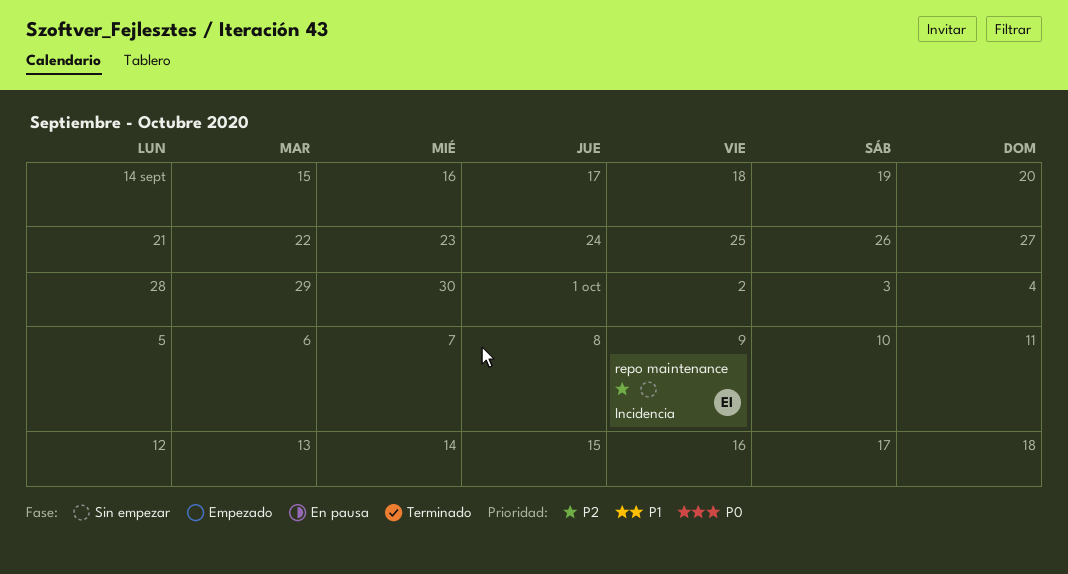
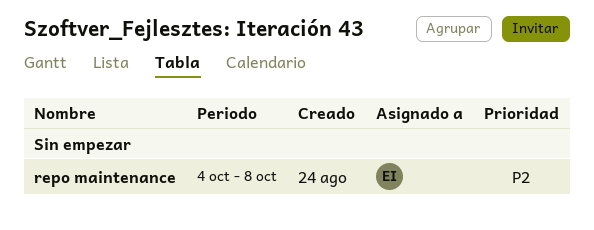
repo maintenance, due: Oct 9 -> Oct 8

